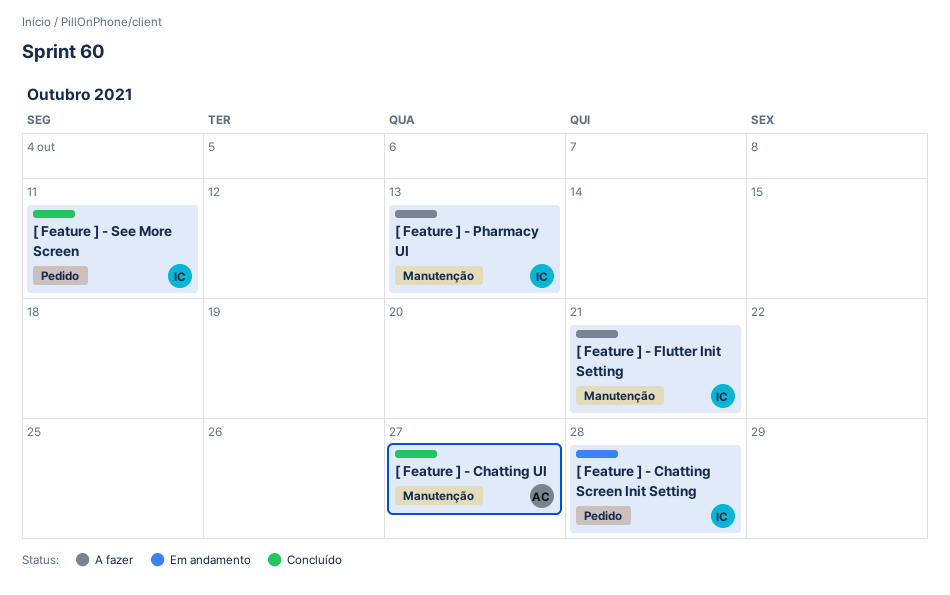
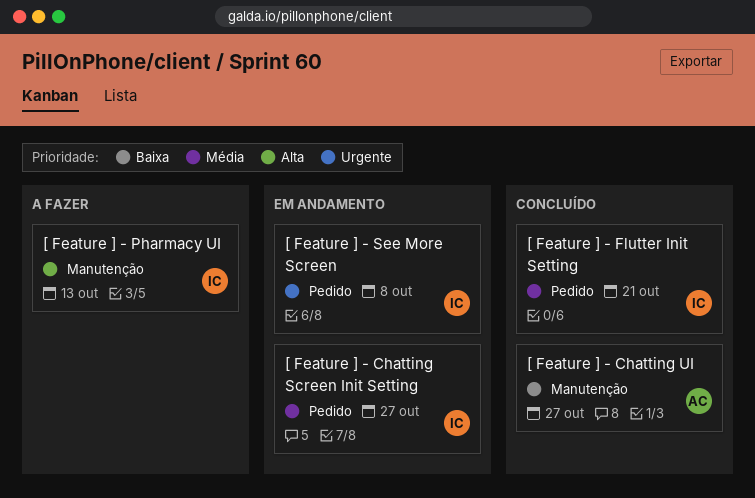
[ Feature ] - Chatting Screen Init Setting, due: Oct 28 -> Oct 27
[ Feature ] - Flutter Init Setting, status: A fazer -> Concluído
[ Feature ] - Flutter Init Setting, label: Manutenção -> Pedido
[ Feature ] - See More Screen, status: Concluído -> Em andamento
[ Feature ] - See More Screen, due: Oct 11 -> Oct 8

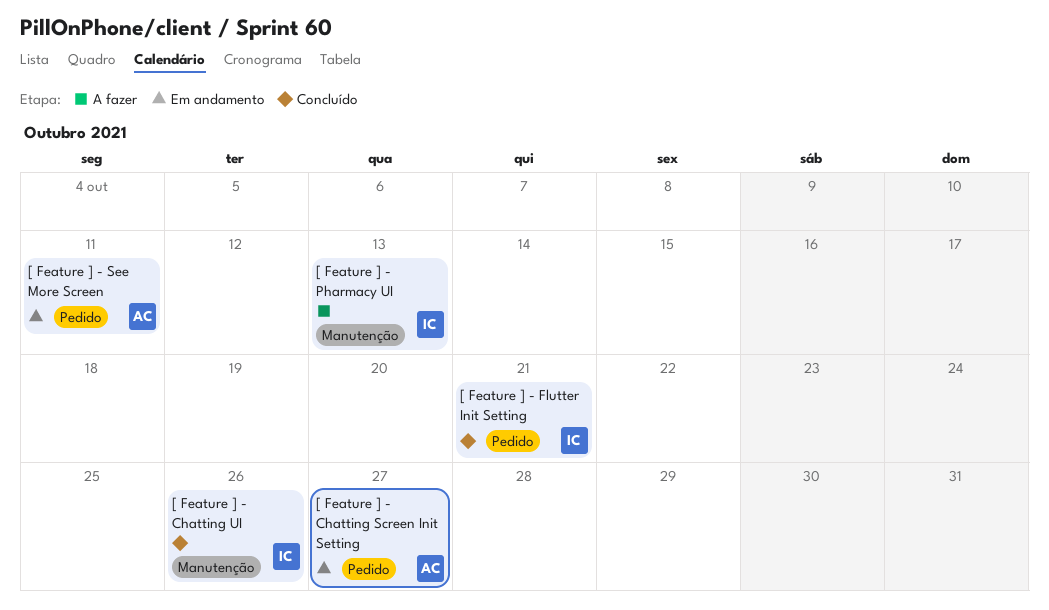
[ Feature ] - Chatting Screen Init Setting, owner: IC -> AC
[ Feature ] - Chatting UI, owner: AC -> IC
[ Feature ] - Chatting UI, due: Oct 27 -> Oct 26
[ Feature ] - See More Screen, owner: IC -> AC
[ Feature ] - See More Screen, due: Oct 8 -> Oct 11

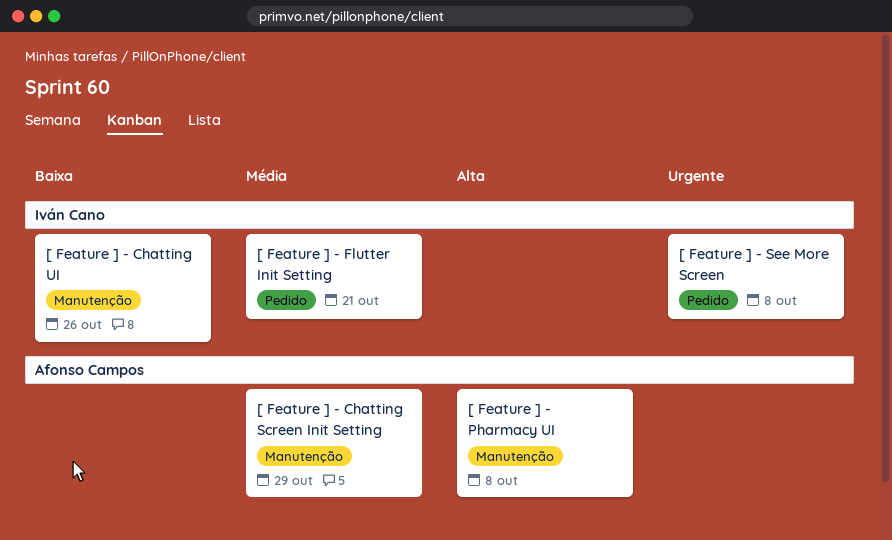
[ Feature ] - Chatting Screen Init Setting, label: Pedido -> Manutenção
[ Feature ] - Chatting Screen Init Setting, due: Oct 27 -> Oct 29
[ Feature ] - Pharmacy UI, owner: Iván Cano -> Afonso Campos
[ Feature ] - Pharmacy UI, due: Oct 13 -> Oct 8
[ Feature ] - See More Screen, owner: Afonso Campos -> Iván Cano
[ Feature ] - See More Screen, due: Oct 11 -> Oct 8

